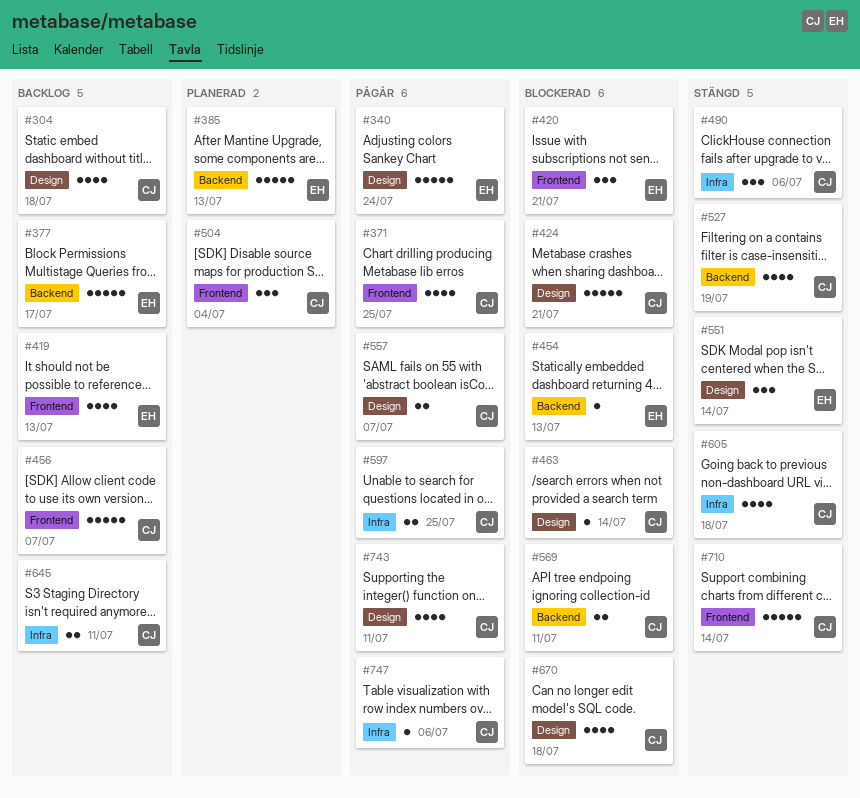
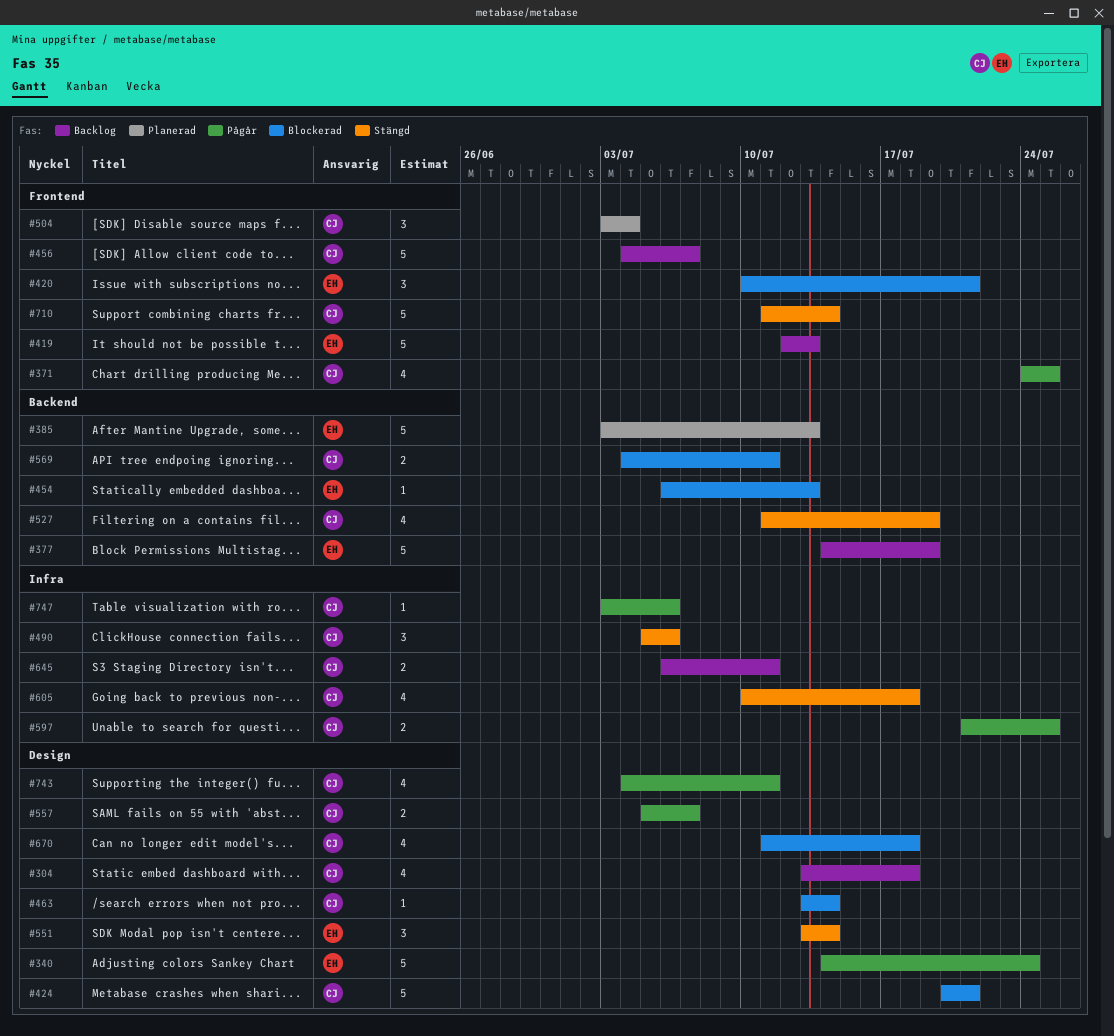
#377, due: Jul 17 -> Jul 19
#419, estimate: 4 -> 5

